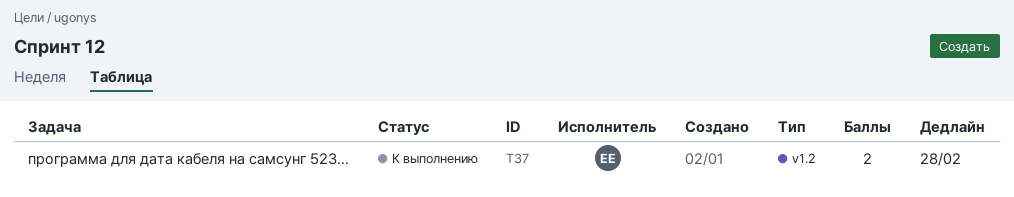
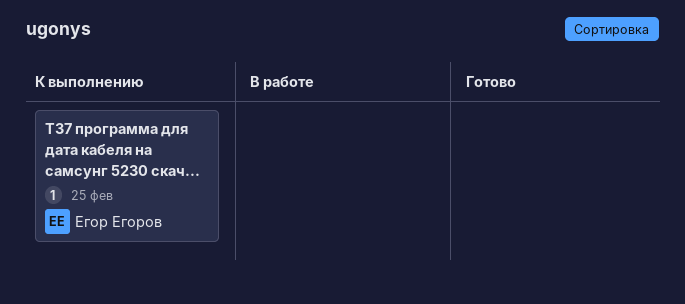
T37, estimate: 2 -> 1
T37, due: Feb 28 -> Feb 25

